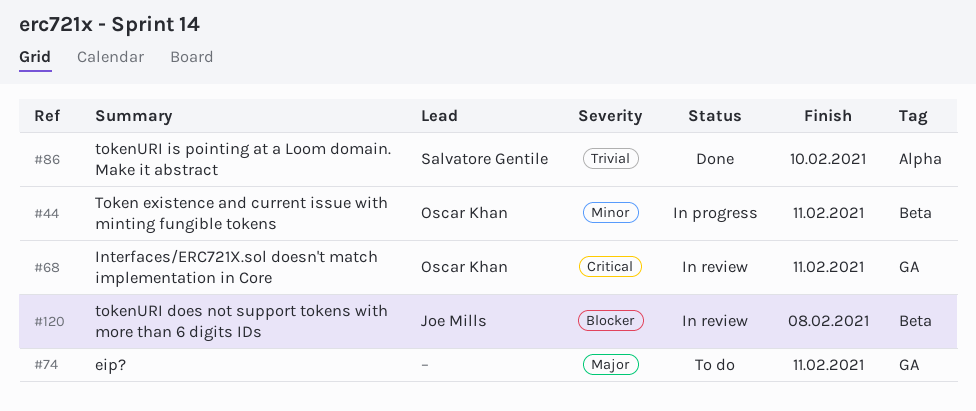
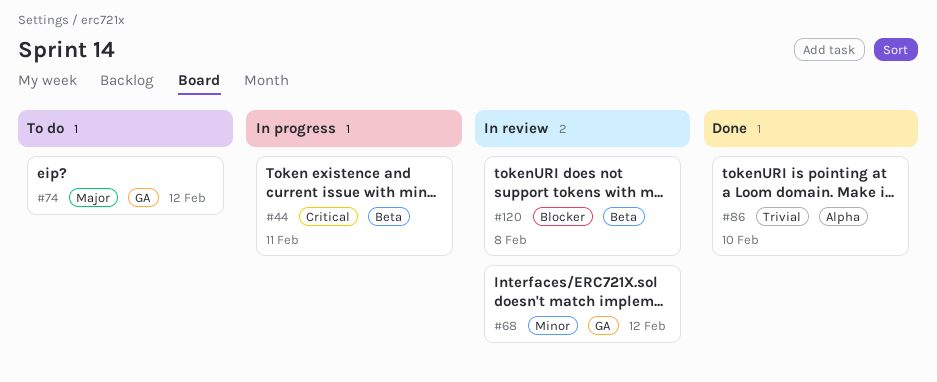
#44, priority: Minor -> Critical
#68, priority: Critical -> Minor
#68, due: Feb 11 -> Feb 12
#74, due: Feb 11 -> Feb 12

